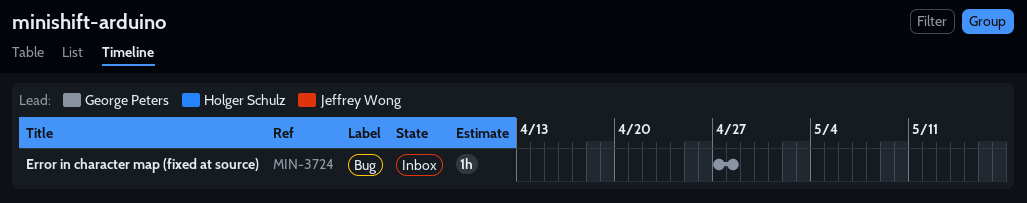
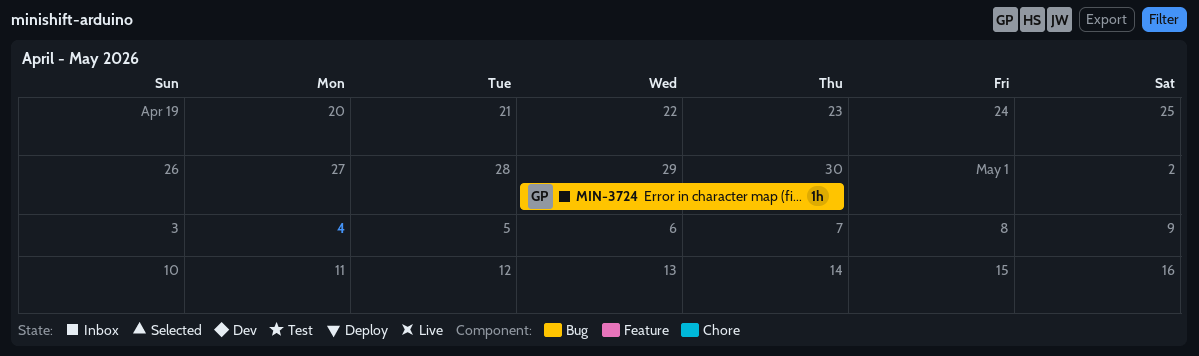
MIN-3724, start: Apr 27 -> Apr 29
MIN-3724, due: Apr 28 -> Apr 30

